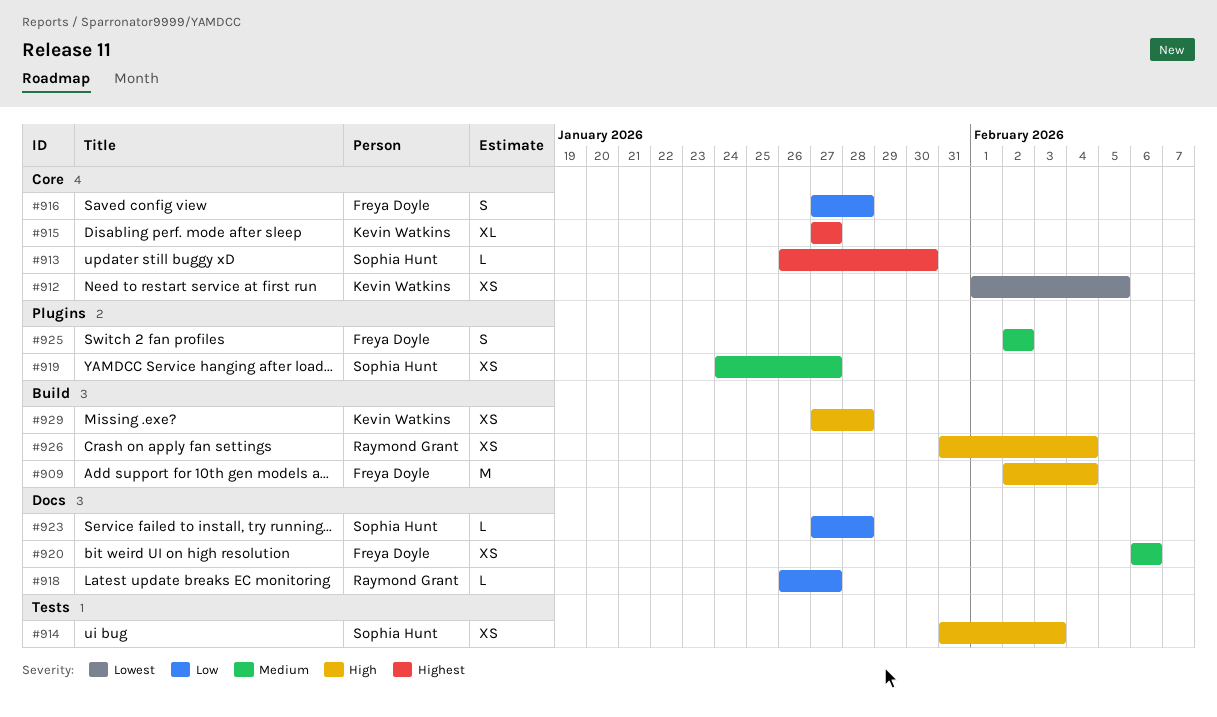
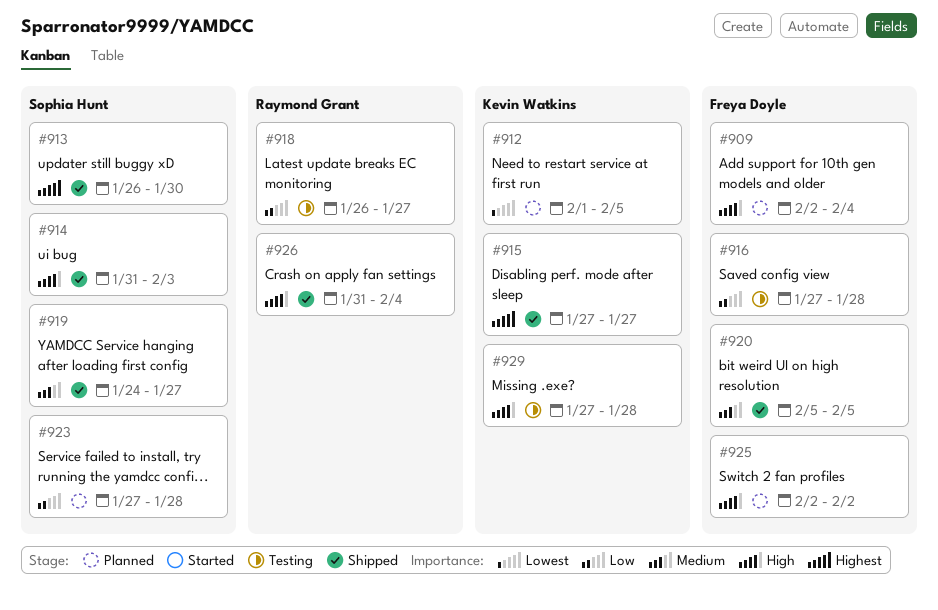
#920, start: Feb 6 -> Feb 5
#920, due: Feb 6 -> Feb 5
#925, priority: Medium -> High

